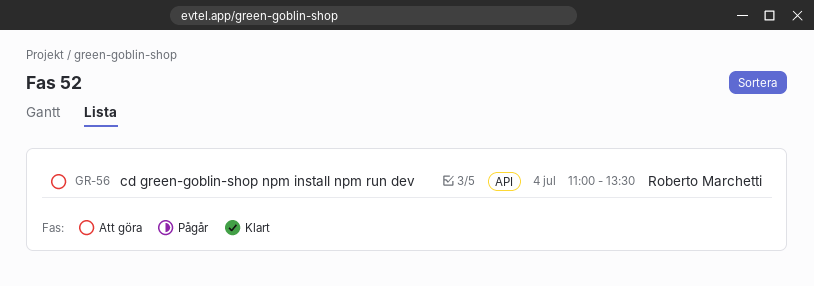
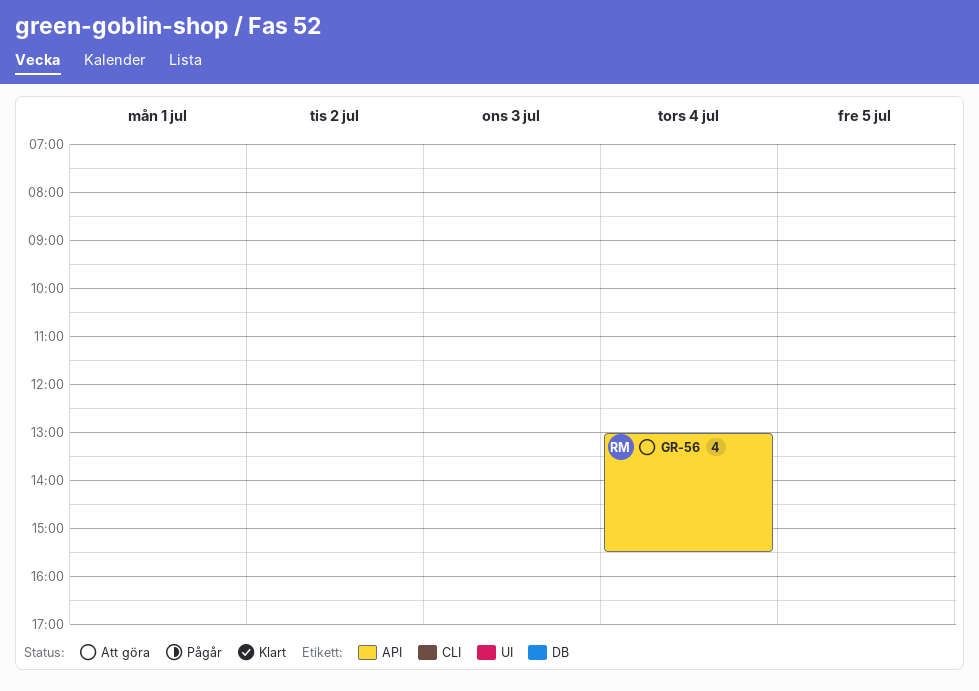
GR-56, begins: 11:00 -> 13:00
GR-56, ends: 13:30 -> 15:30

